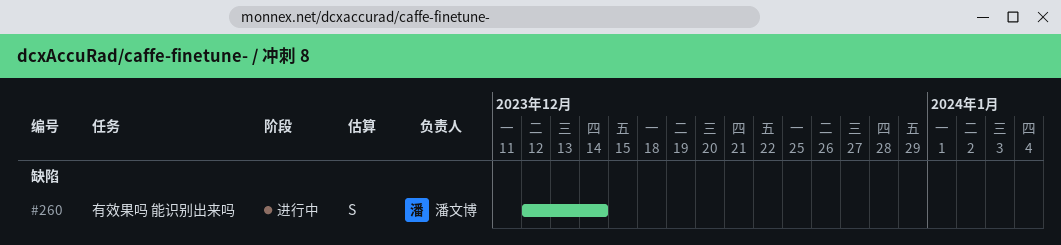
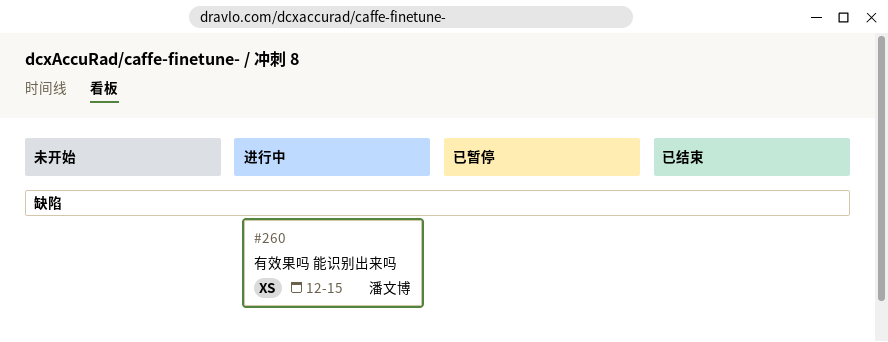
#260, estimate: S -> XS
#260, due: Dec 14 -> Dec 15

